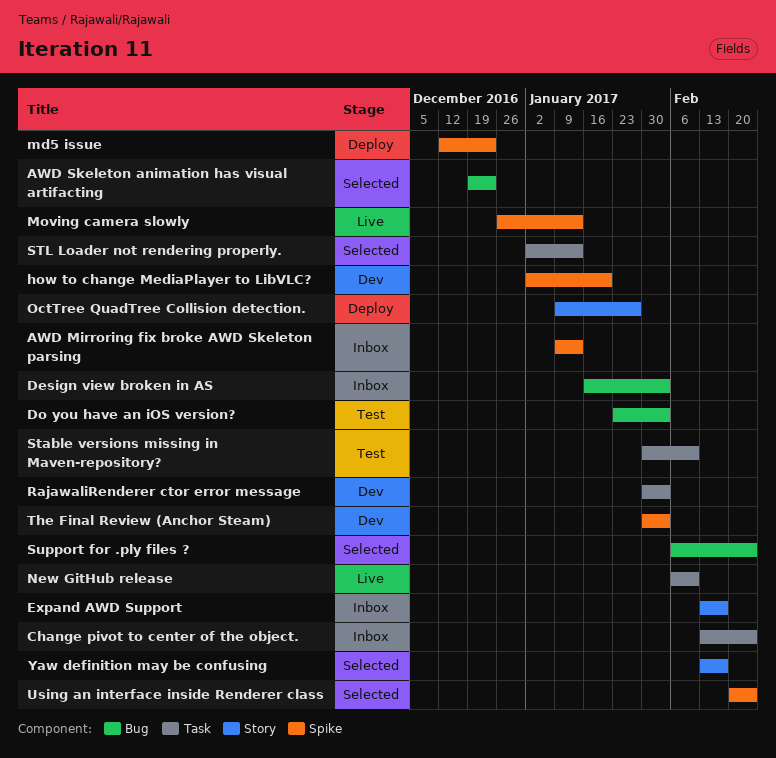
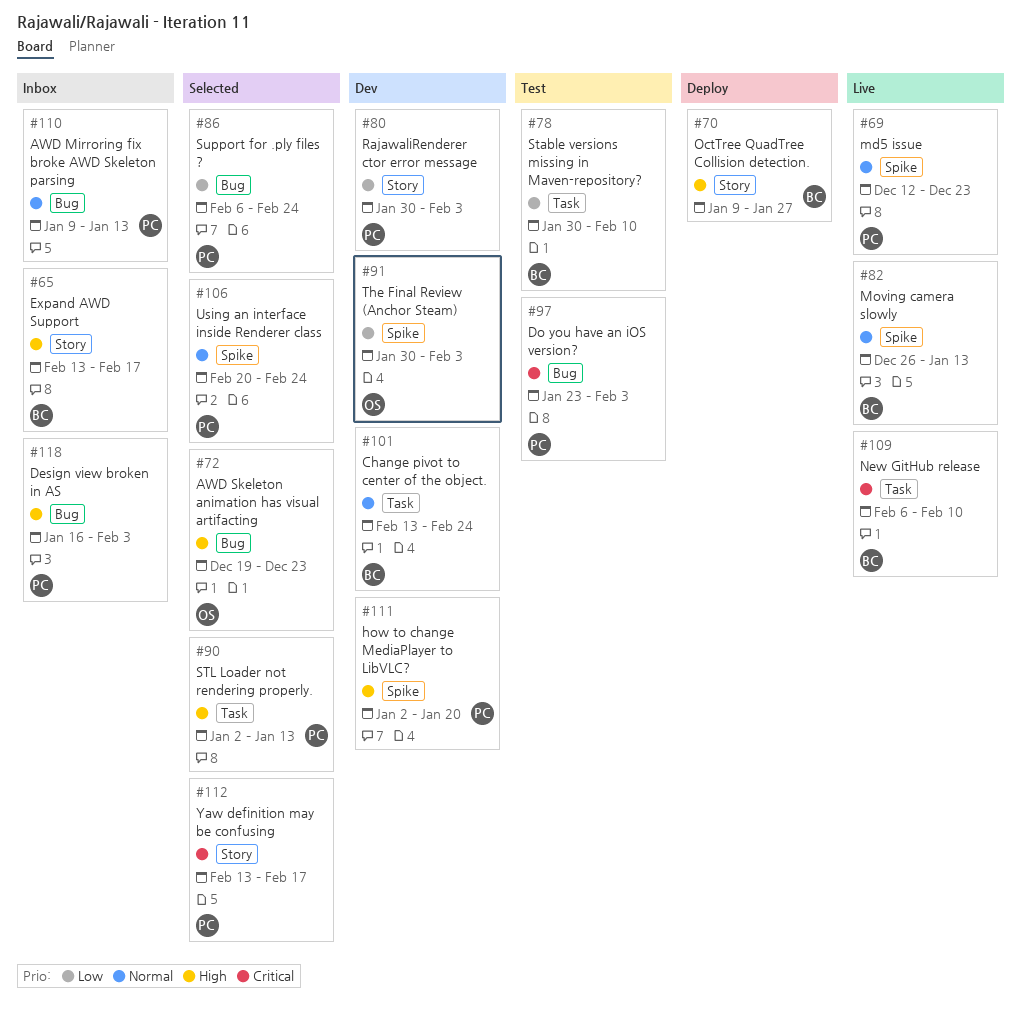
AWD Mirroring fix broke AWD Skeleton parsing, label: Spike -> Bug
Change pivot to center of the object., status: Inbox -> Dev
md5 issue, status: Deploy -> Live
RajawaliRenderer ctor error message, label: Task -> Story

